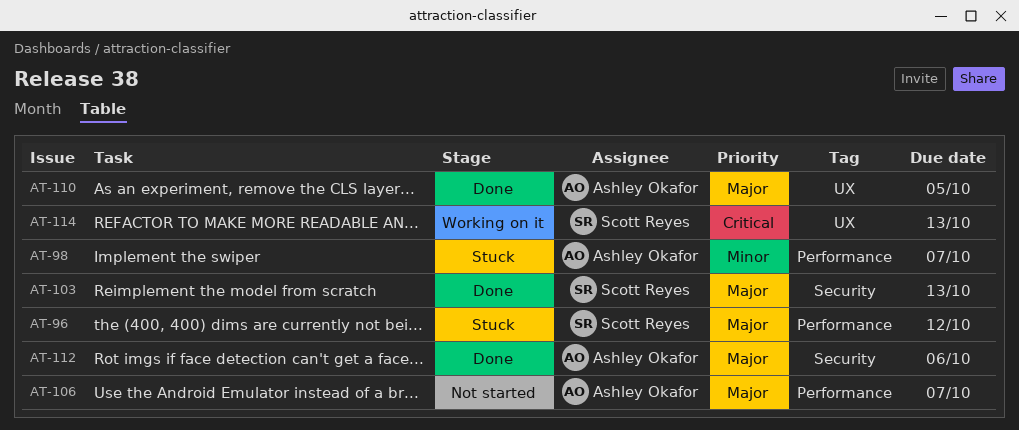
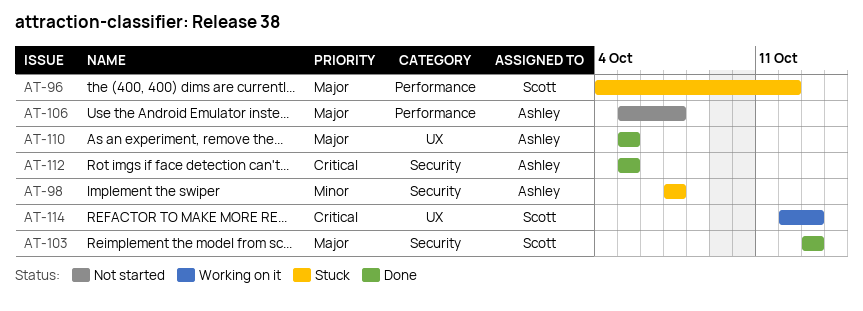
AT-98, label: Performance -> Security
AT-112, priority: Major -> Critical
AT-112, due: Oct 6 -> Oct 5

